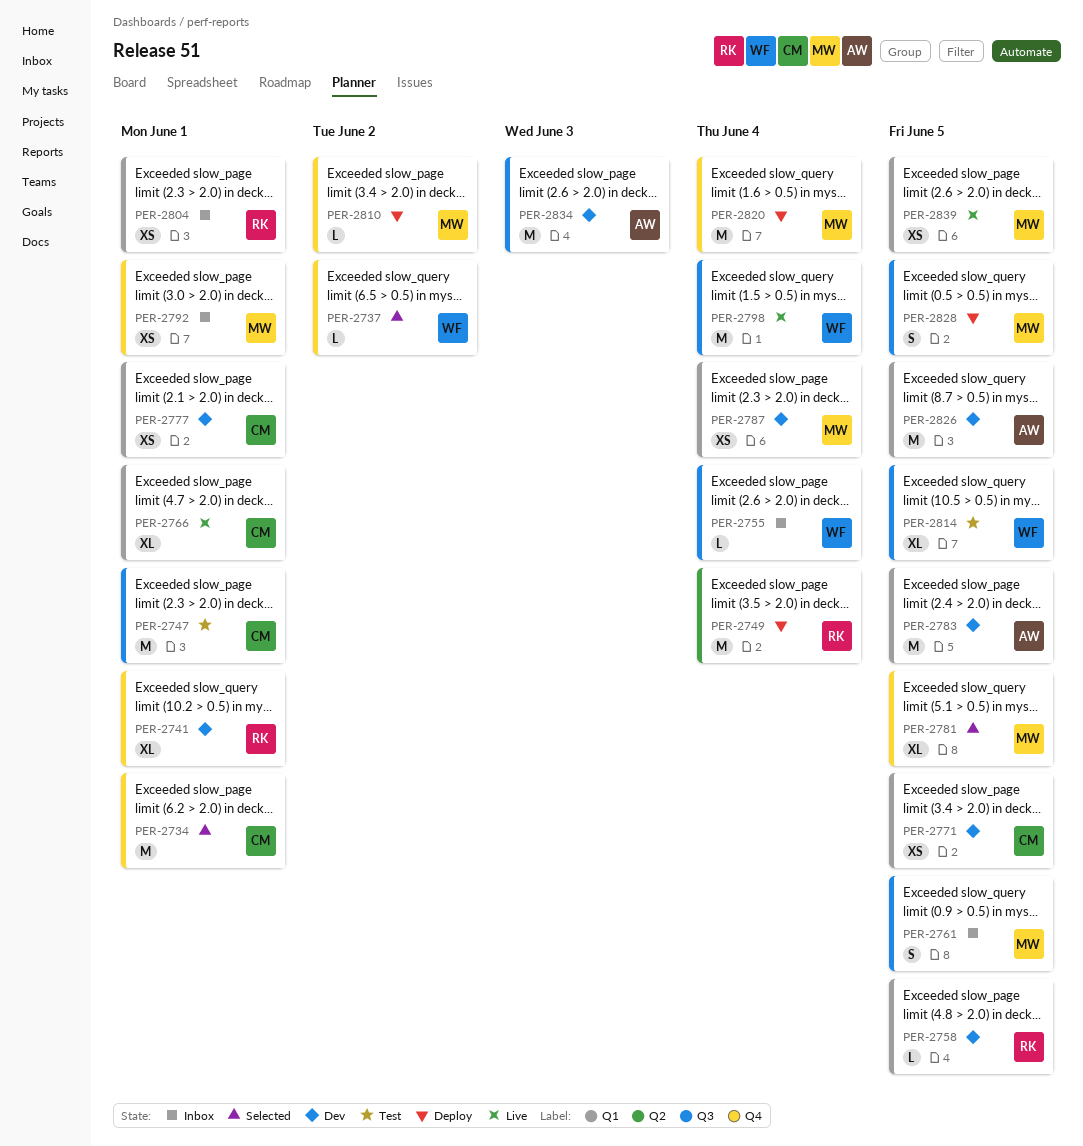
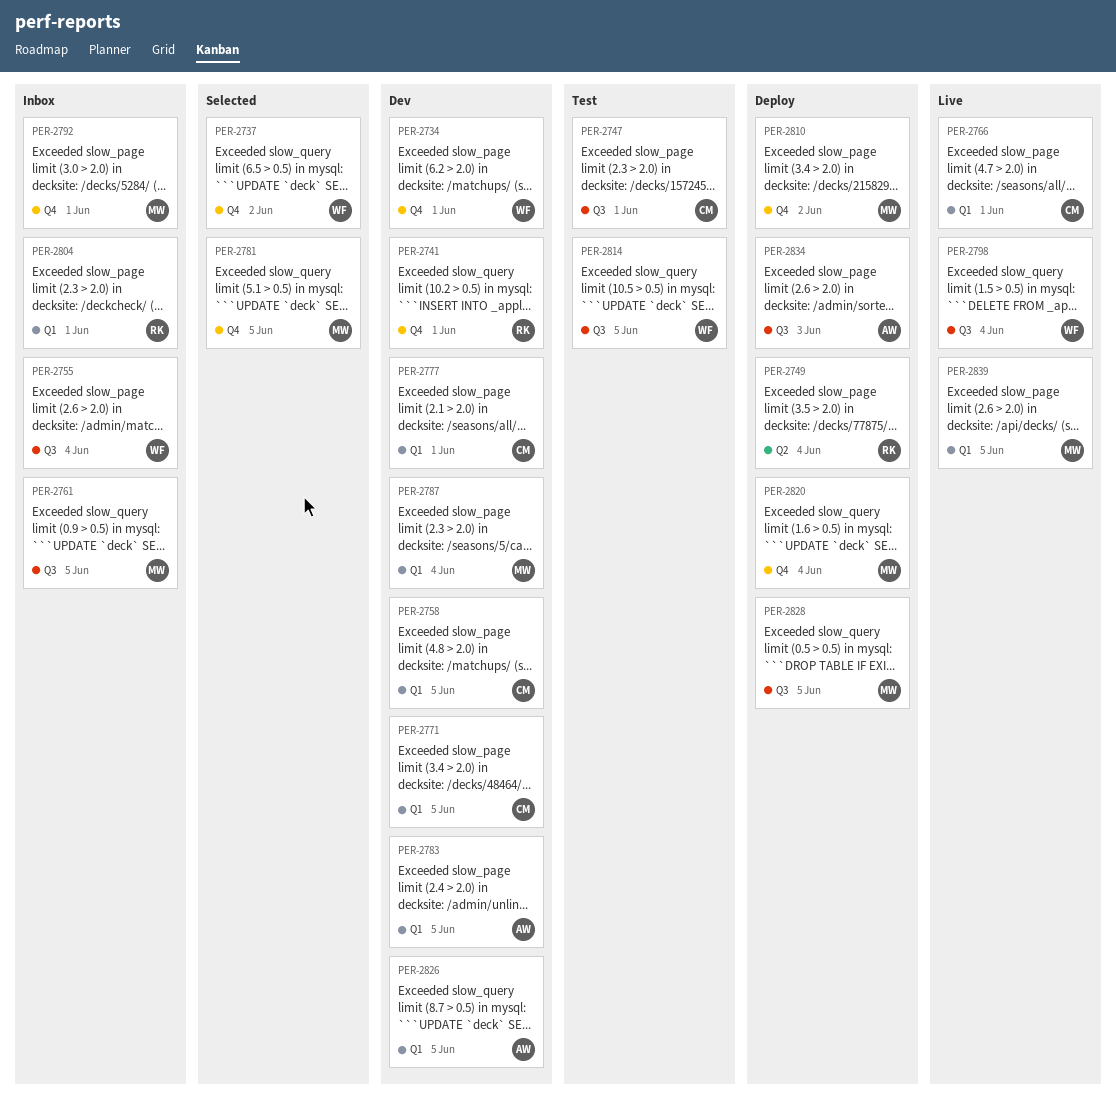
PER-2734, status: Selected -> Dev
PER-2734, owner: CM -> WF
PER-2758, owner: RK -> CM
PER-2834, status: Dev -> Deploy

